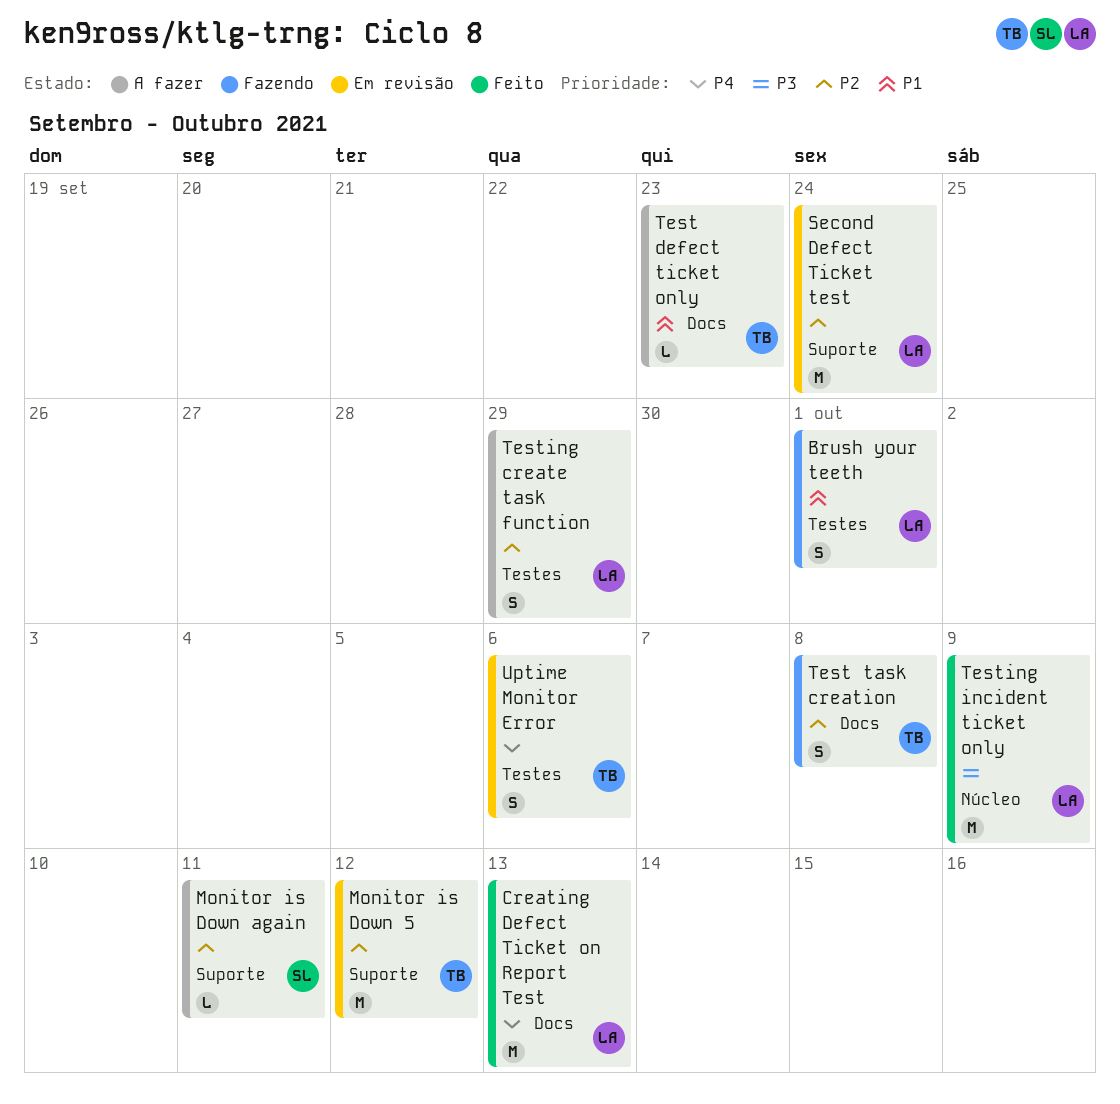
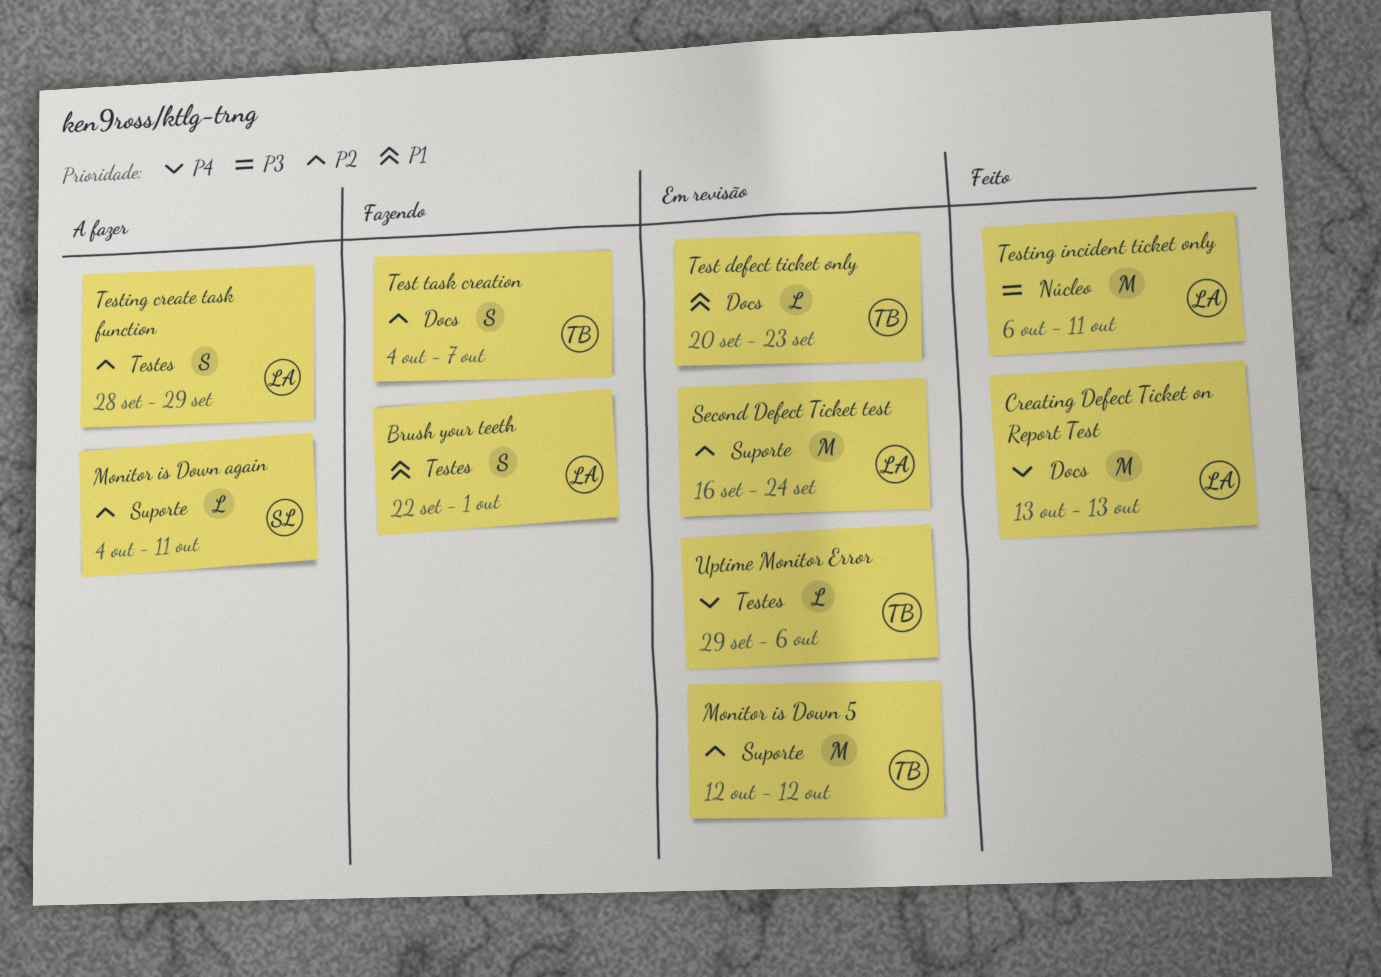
Test defect ticket only, status: A fazer -> Em revisão
Test task creation, due: Oct 8 -> Oct 7
Testing incident ticket only, due: Oct 9 -> Oct 11
Uptime Monitor Error, estimate: S -> L

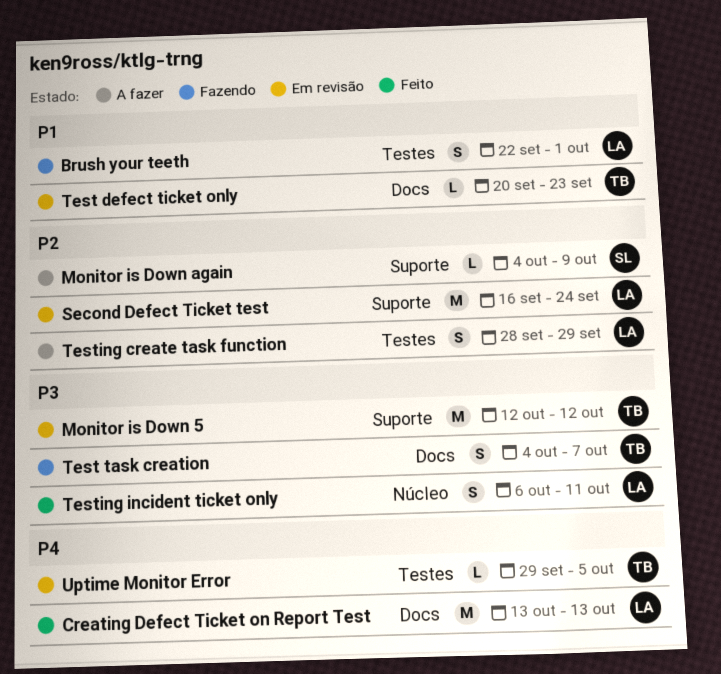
Monitor is Down 5, priority: P2 -> P3
Monitor is Down again, due: Oct 11 -> Oct 9
Test task creation, priority: P2 -> P3
Testing incident ticket only, estimate: M -> S
Uptime Monitor Error, due: Oct 6 -> Oct 5

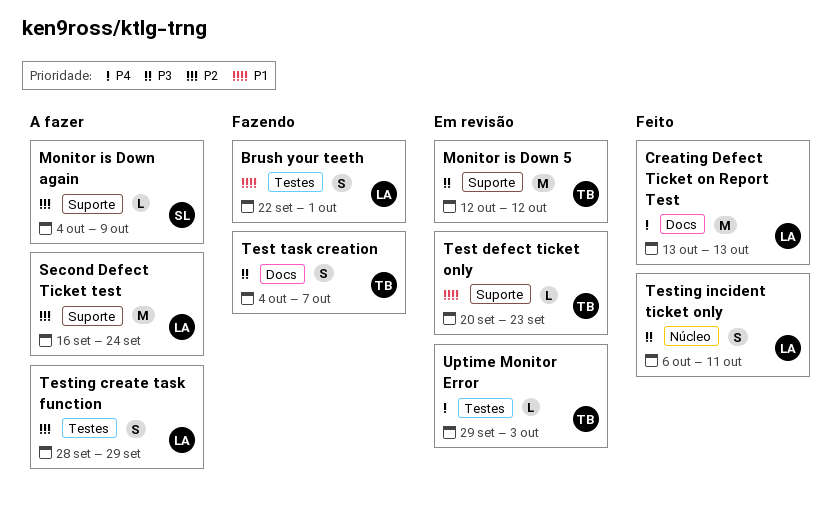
Second Defect Ticket test, status: Em revisão -> A fazer
Test defect ticket only, label: Docs -> Suporte
Uptime Monitor Error, due: Oct 5 -> Oct 3

